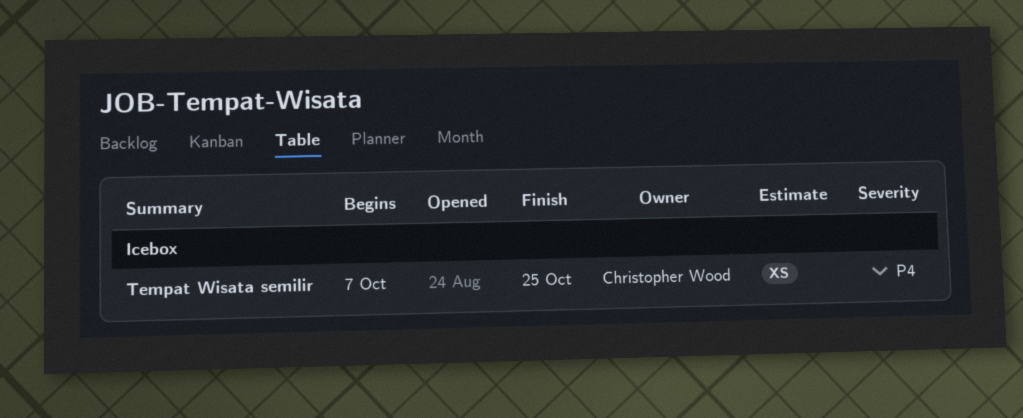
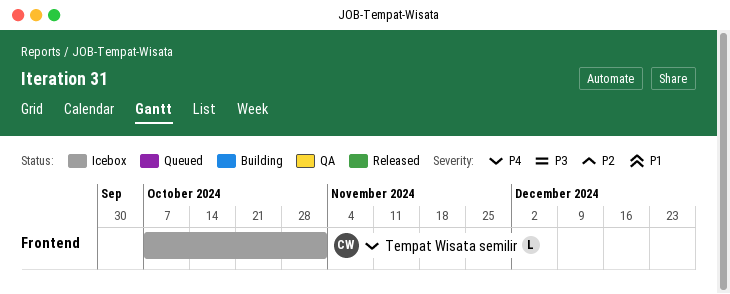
Tempat Wisata semilir, estimate: XS -> L
Tempat Wisata semilir, due: Oct 25 -> Nov 1

